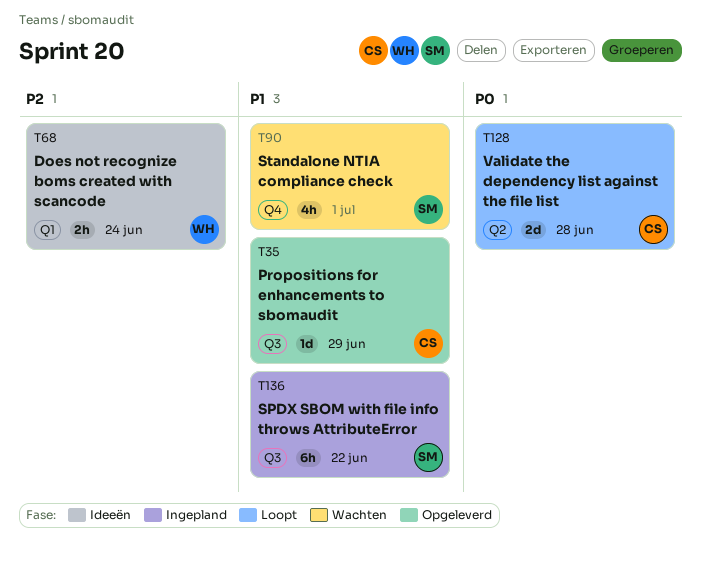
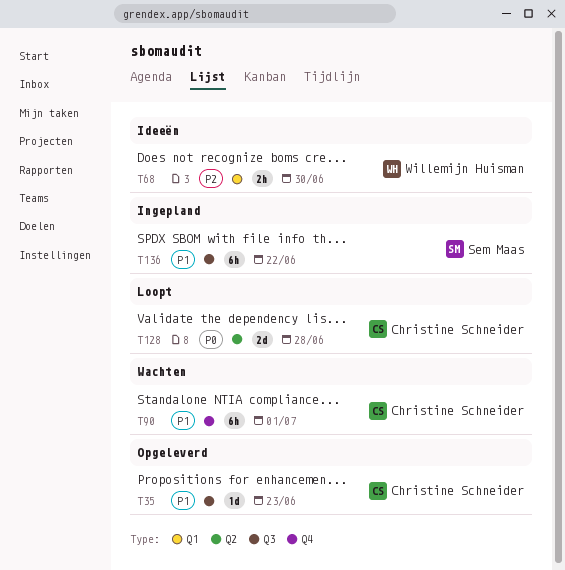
T35, due: Jun 29 -> Jun 23
T68, due: Jun 24 -> Jun 30
T90, owner: Sem Maas -> Christine Schneider
T90, estimate: 4h -> 6h

